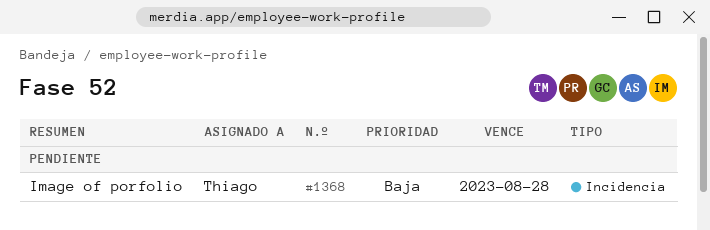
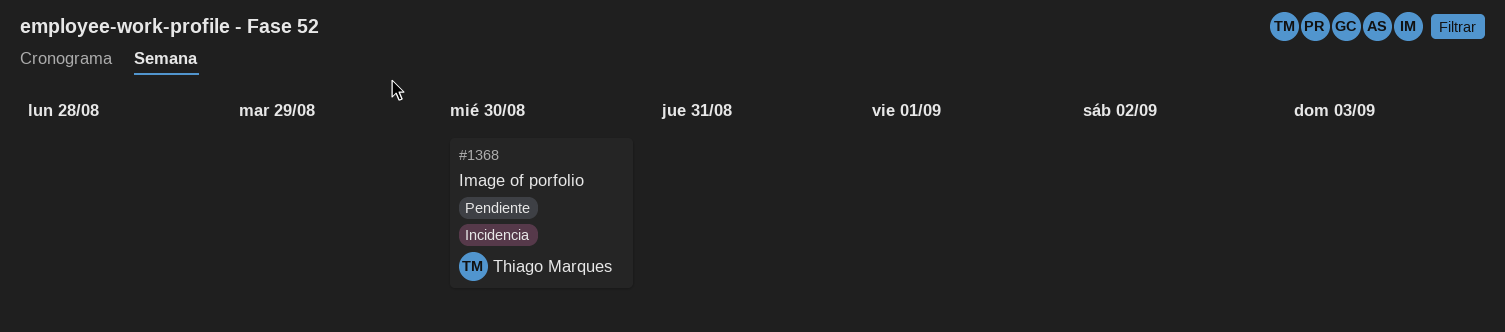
#1368, due: Aug 28 -> Aug 30

